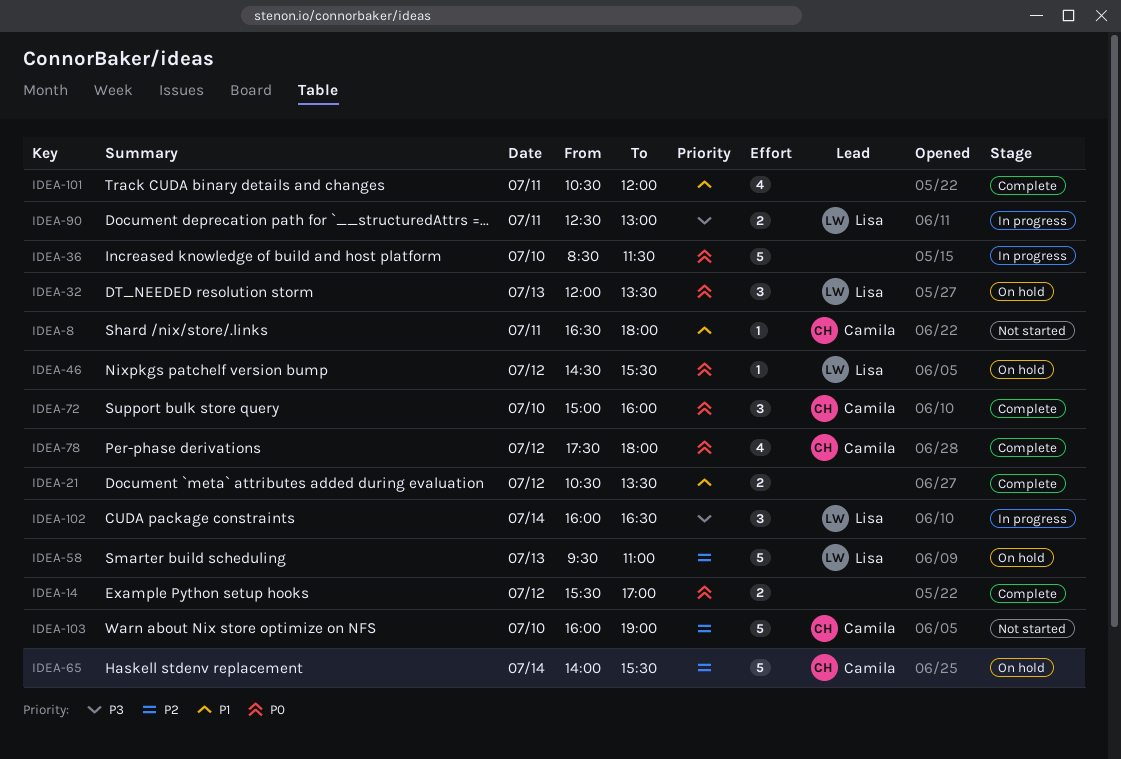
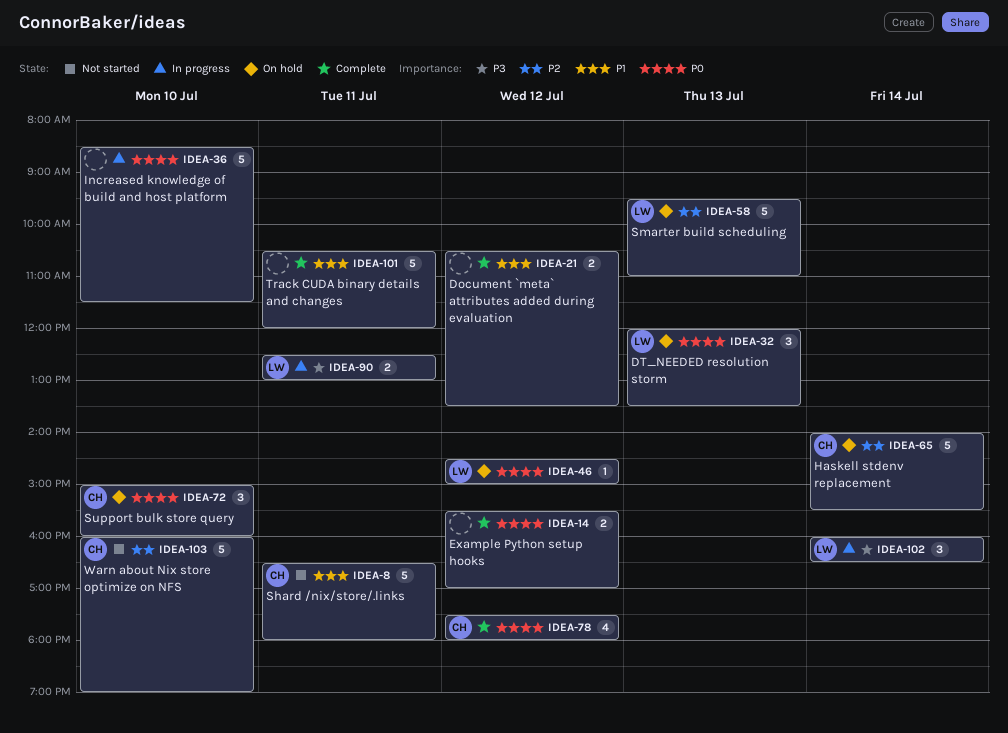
IDEA-8, estimate: 1 -> 5
IDEA-46, ends: 15:30 -> 15:00
IDEA-72, status: Complete -> On hold
IDEA-101, estimate: 4 -> 5

